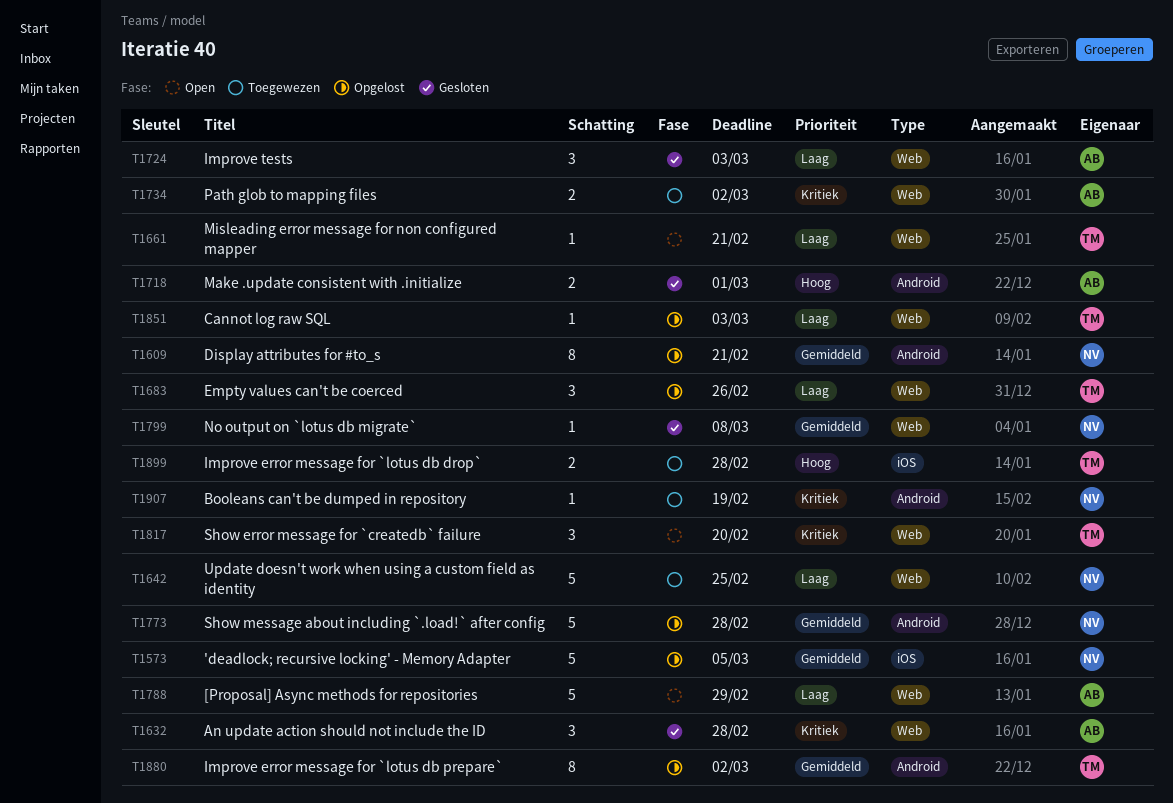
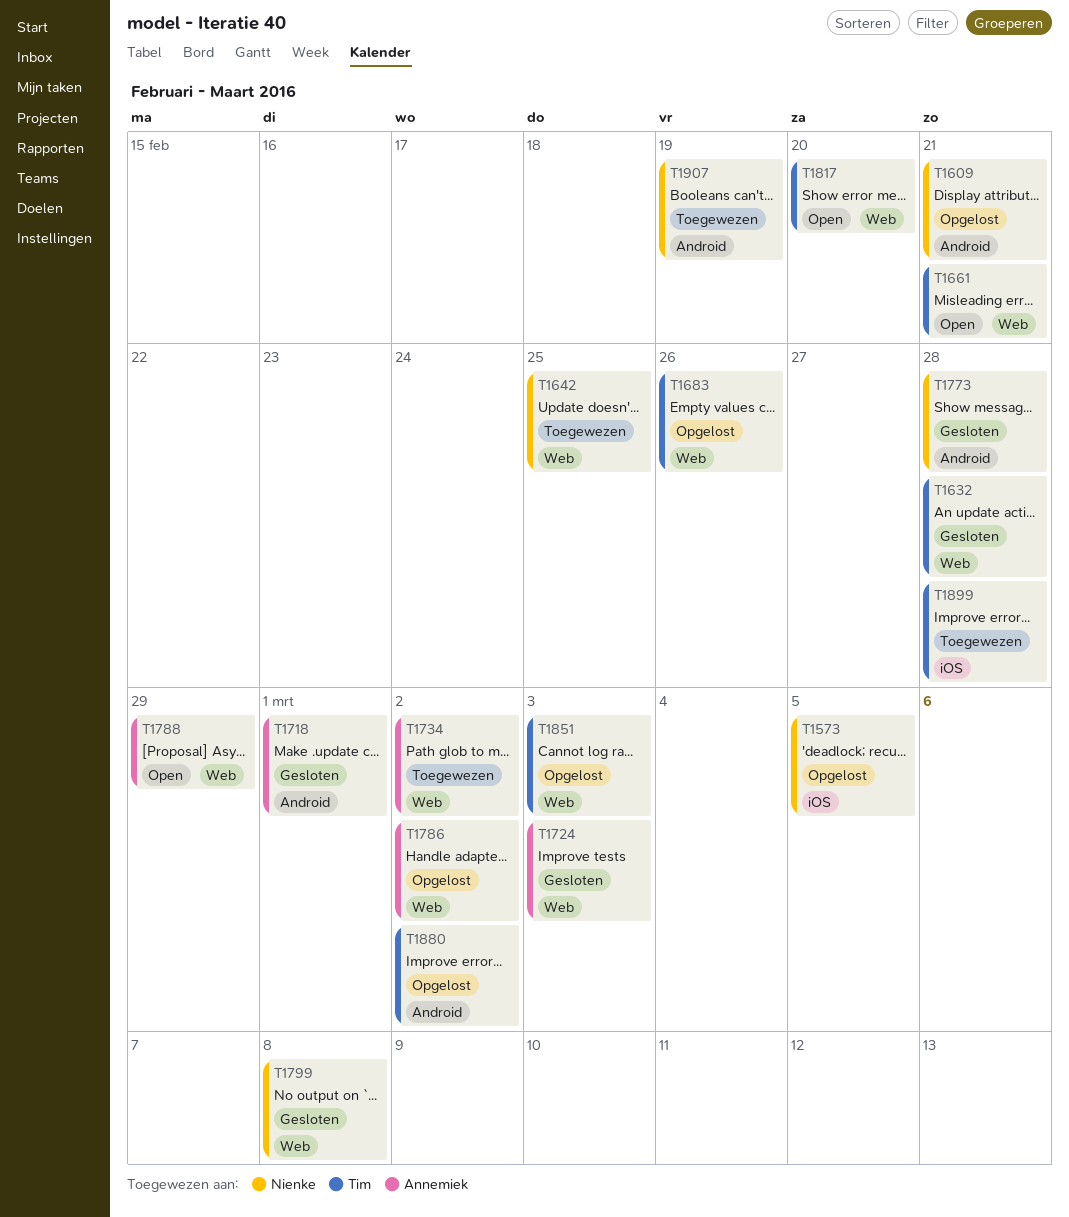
T1632, owner: Annemiek -> Tim
T1773, status: Opgelost -> Gesloten
T1786: none -> present

